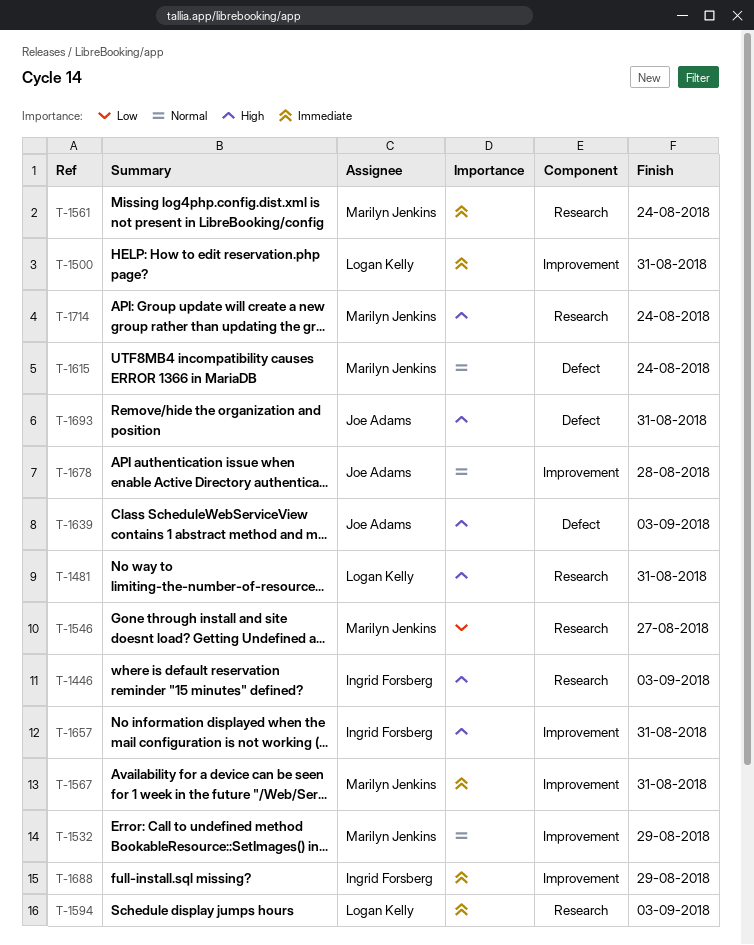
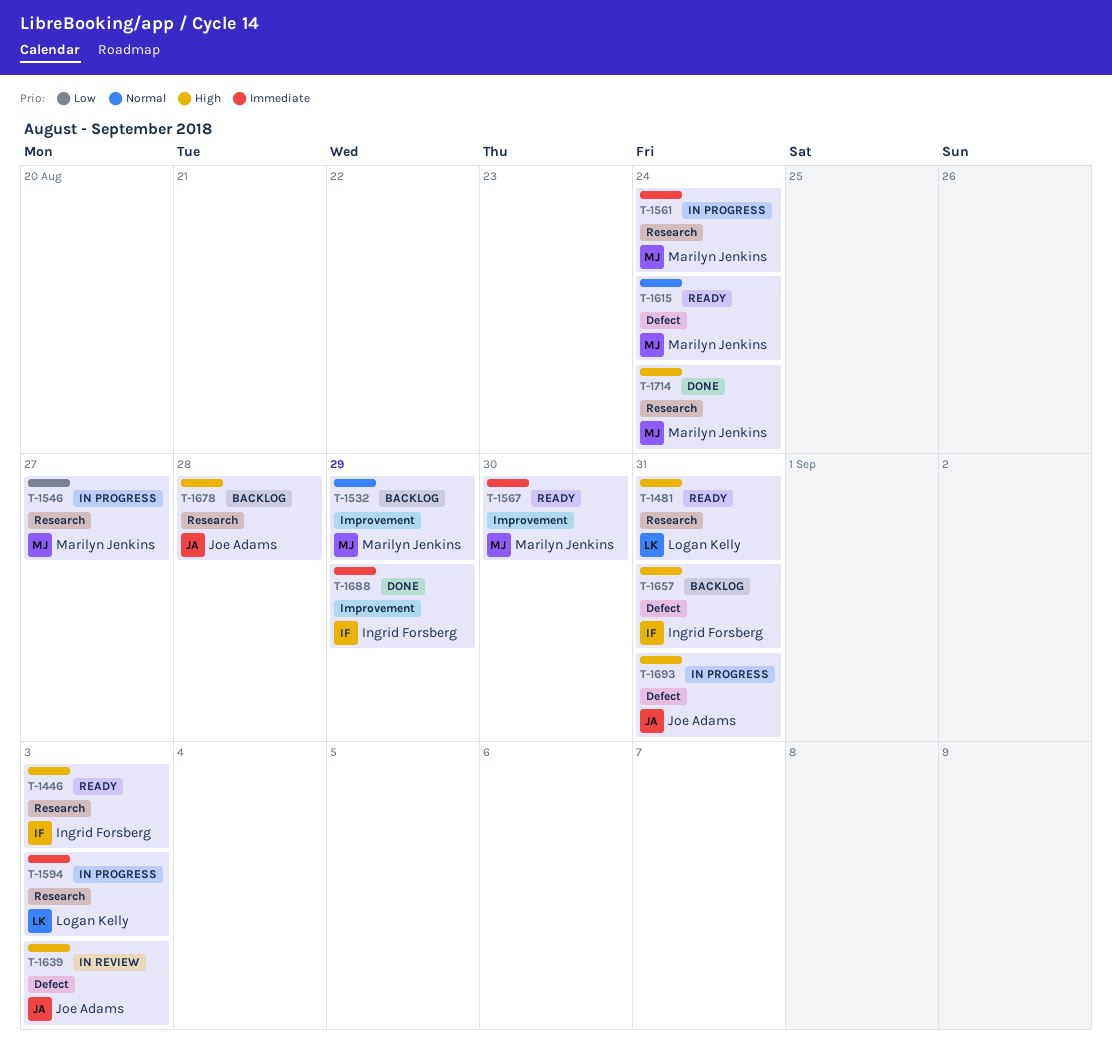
T-1500: present -> none
T-1567, due: Aug 31 -> Aug 30
T-1657, label: Improvement -> Defect
T-1678, priority: Normal -> High
T-1678, label: Improvement -> Research

